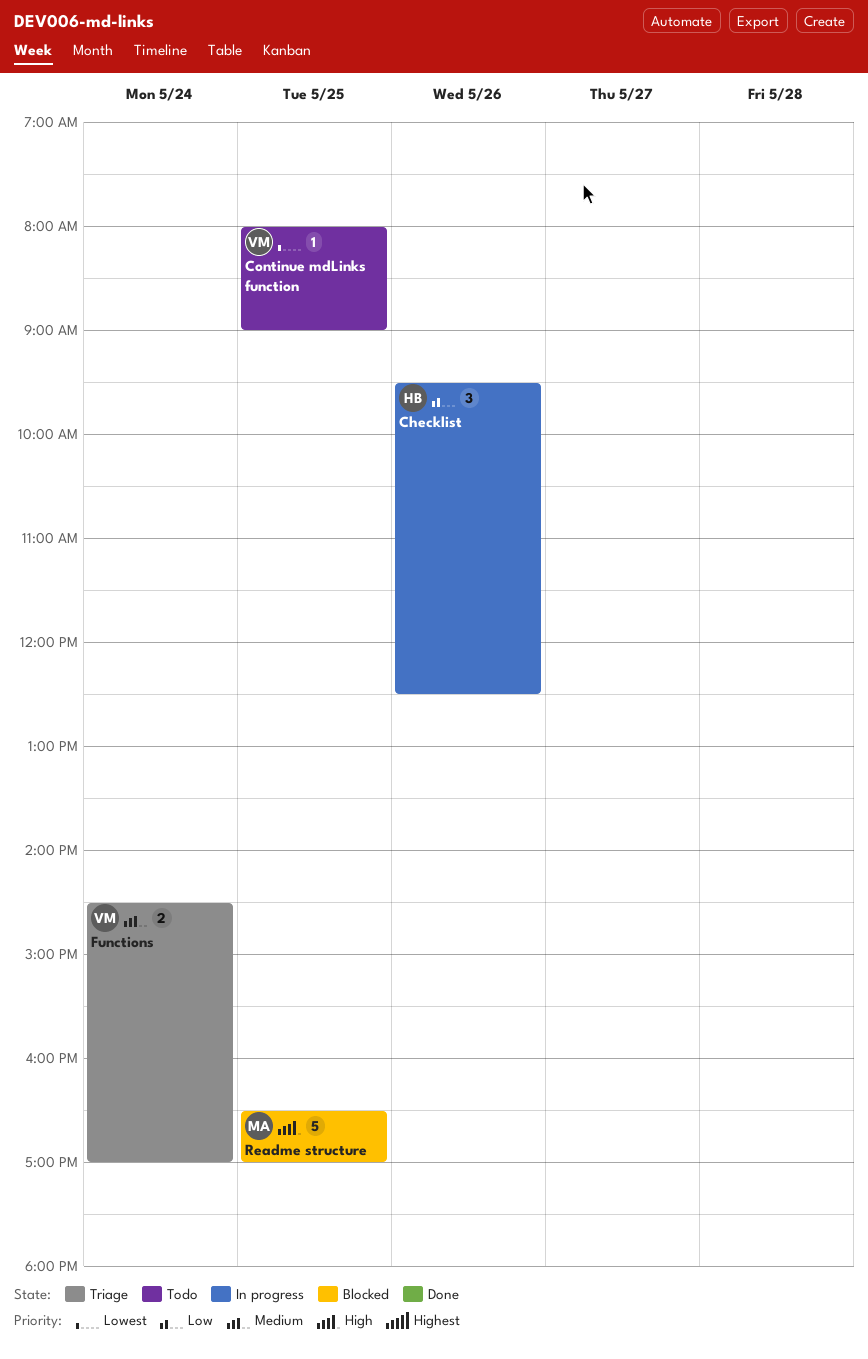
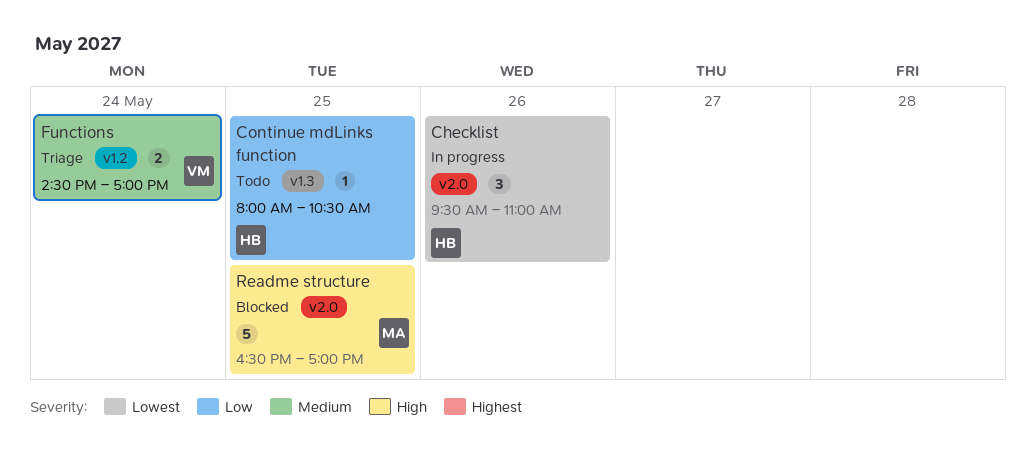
Checklist, priority: Low -> Lowest
Checklist, ends: 12:30 -> 11:00
Continue mdLinks function, owner: VM -> HB
Continue mdLinks function, priority: Lowest -> Low
Continue mdLinks function, ends: 09:00 -> 10:30

